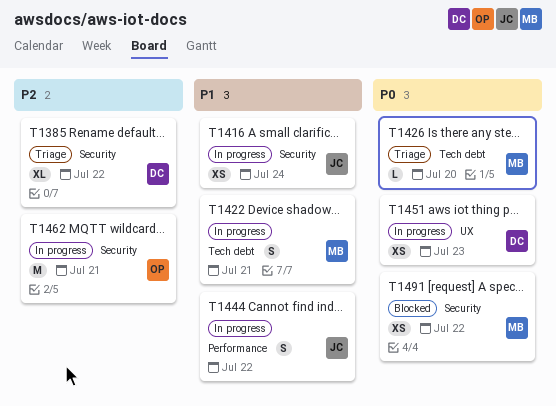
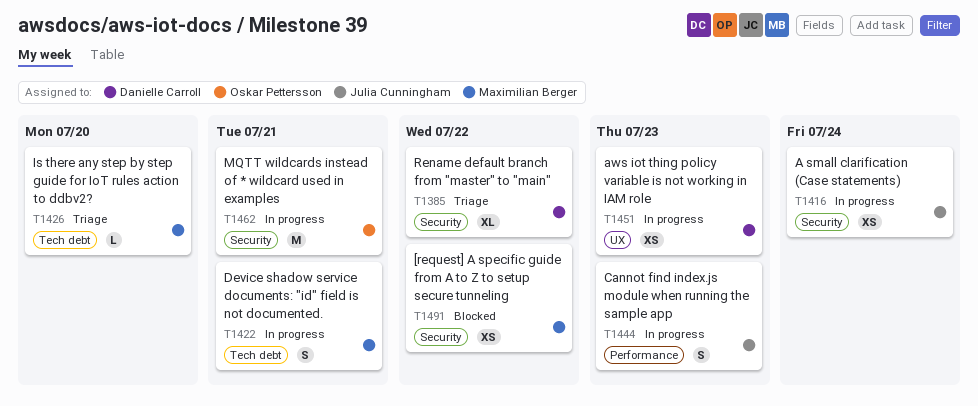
T1444, due: Jul 22 -> Jul 23

